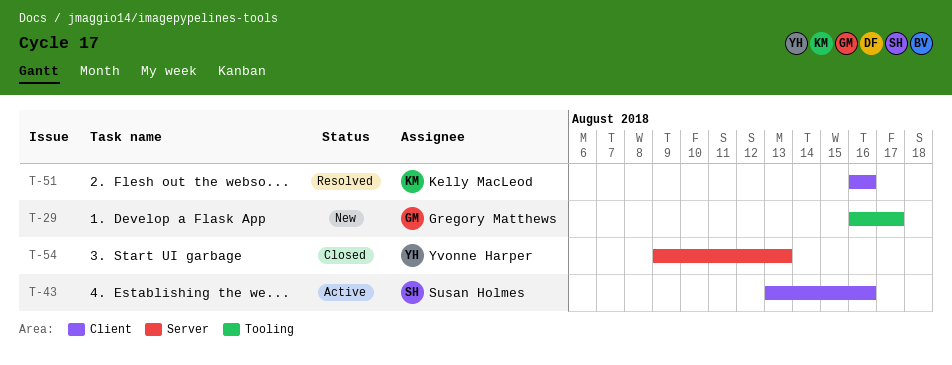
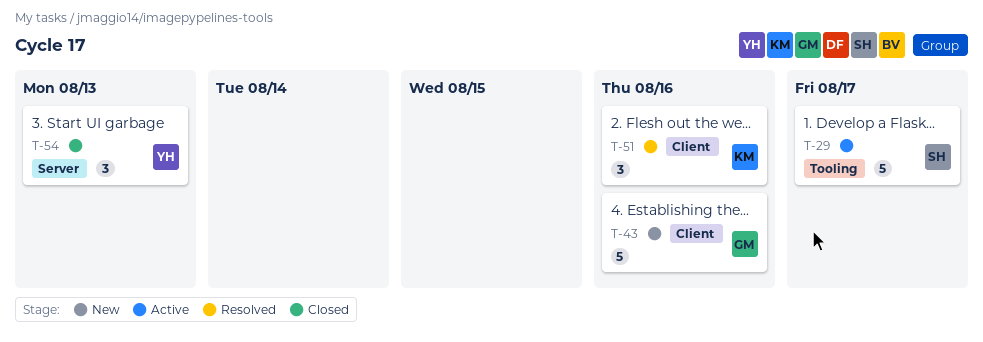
T-29, status: New -> Active
T-29, owner: Gregory Matthews -> Susan Holmes
T-43, status: Active -> New
T-43, owner: Susan Holmes -> Gregory Matthews

